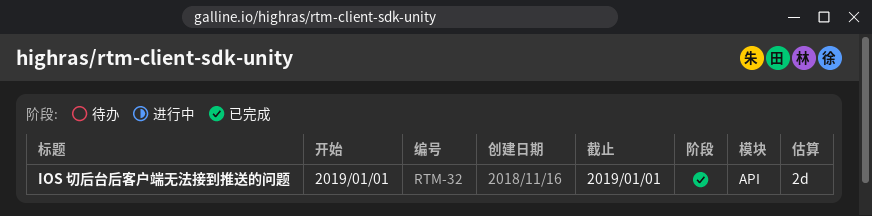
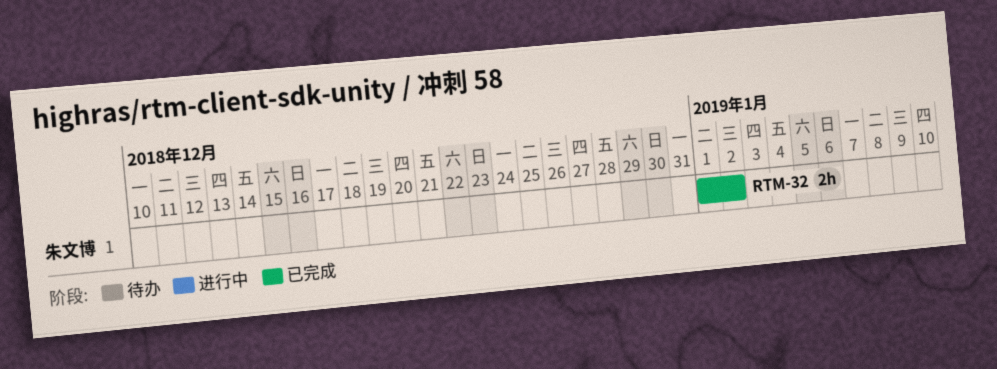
RTM-32, estimate: 2d -> 2h
RTM-32, due: Jan 1 -> Jan 2

